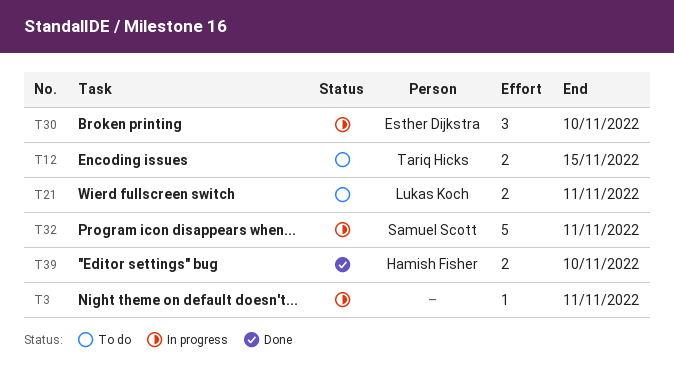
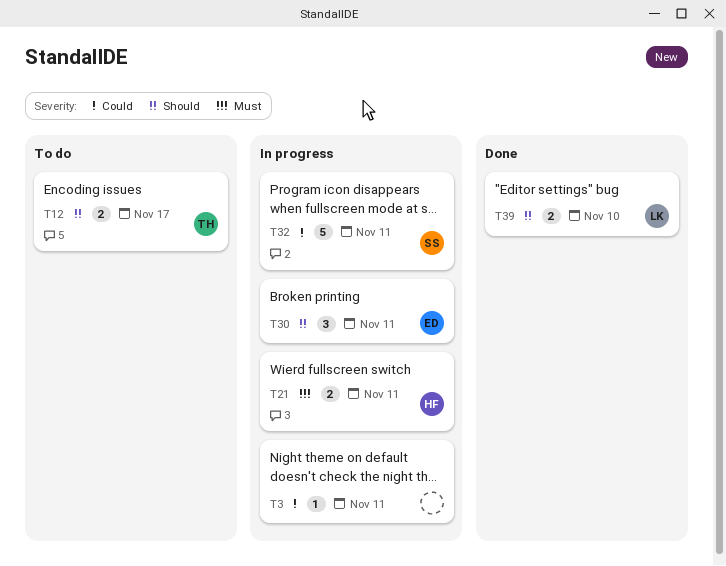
T12, due: Nov 15 -> Nov 17
T21, status: To do -> In progress
T21, owner: Lukas Koch -> Hamish Fisher
T30, due: Nov 10 -> Nov 11
T39, owner: Hamish Fisher -> Lukas Koch

